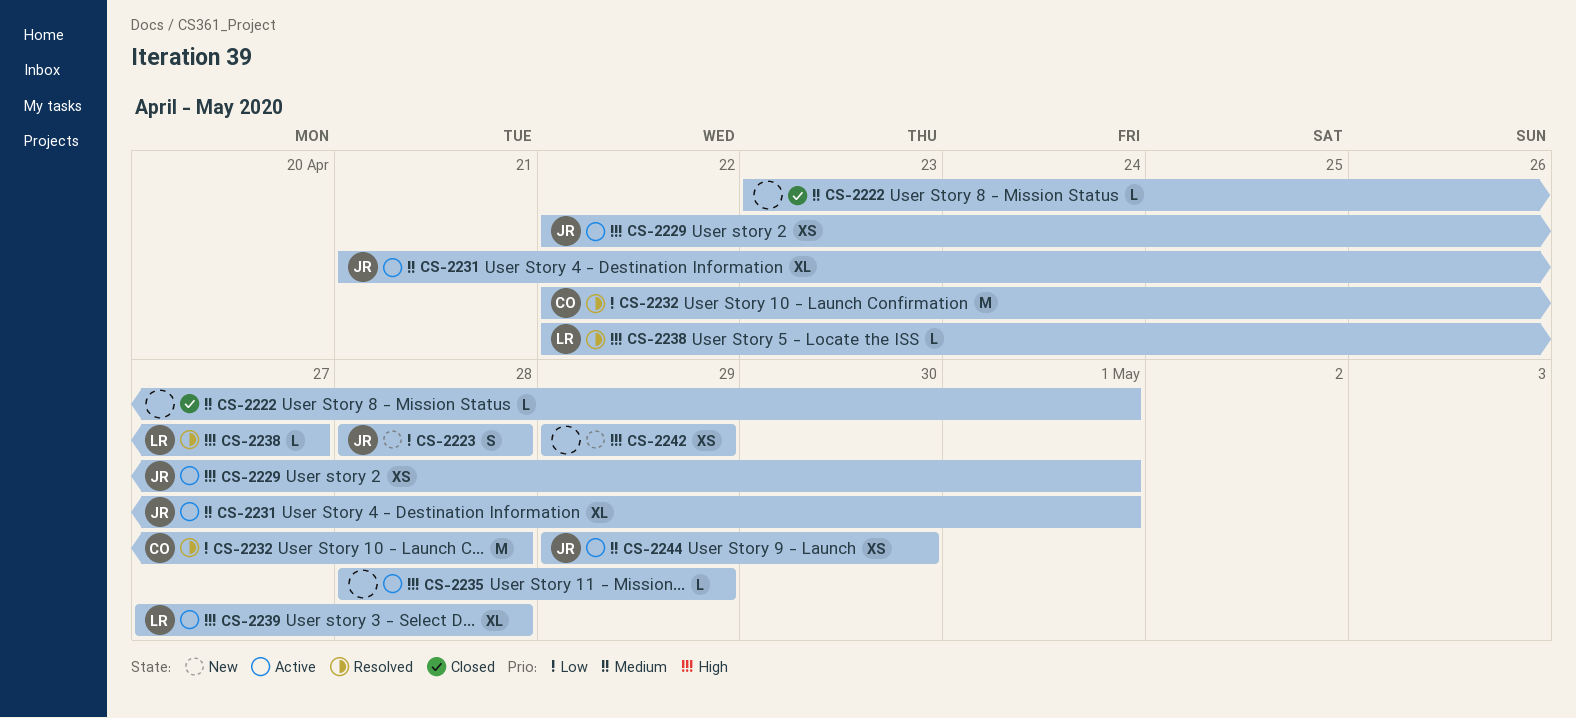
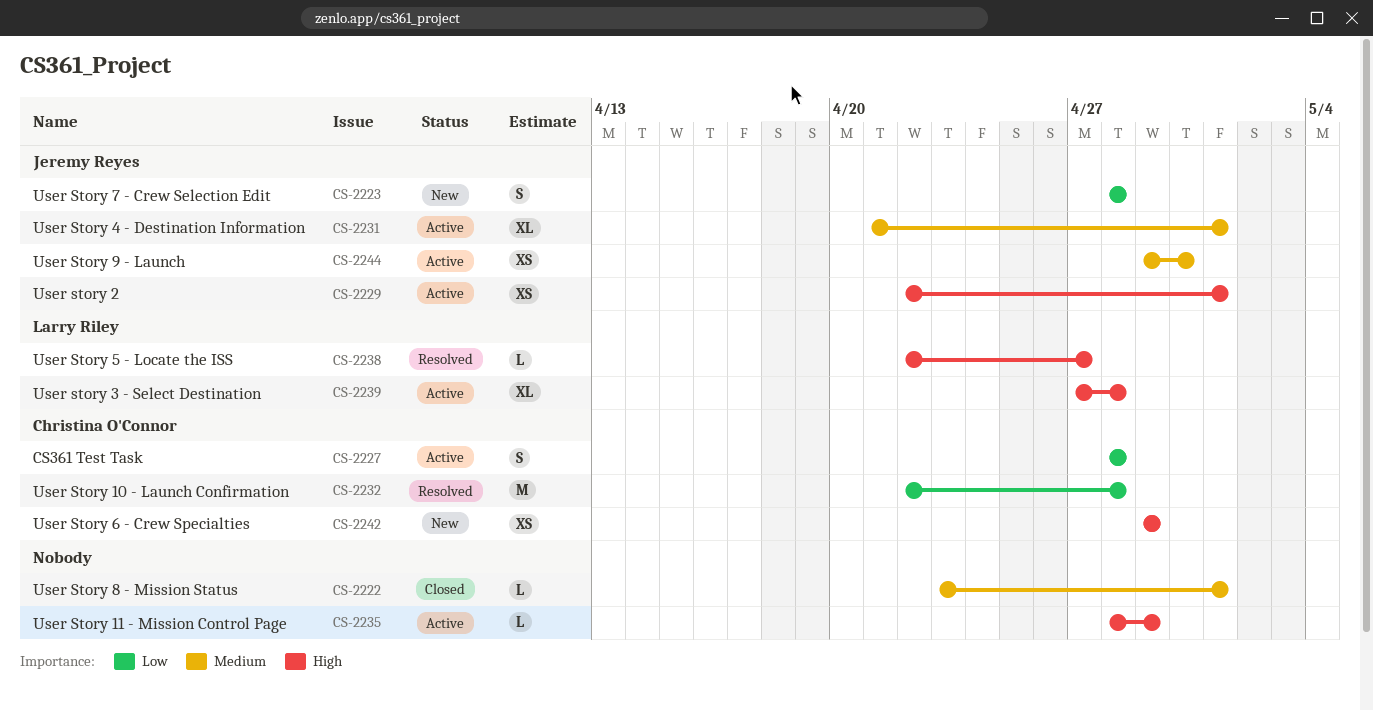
CS-2227: none -> present
CS-2242, owner: none -> Christina O'Connor

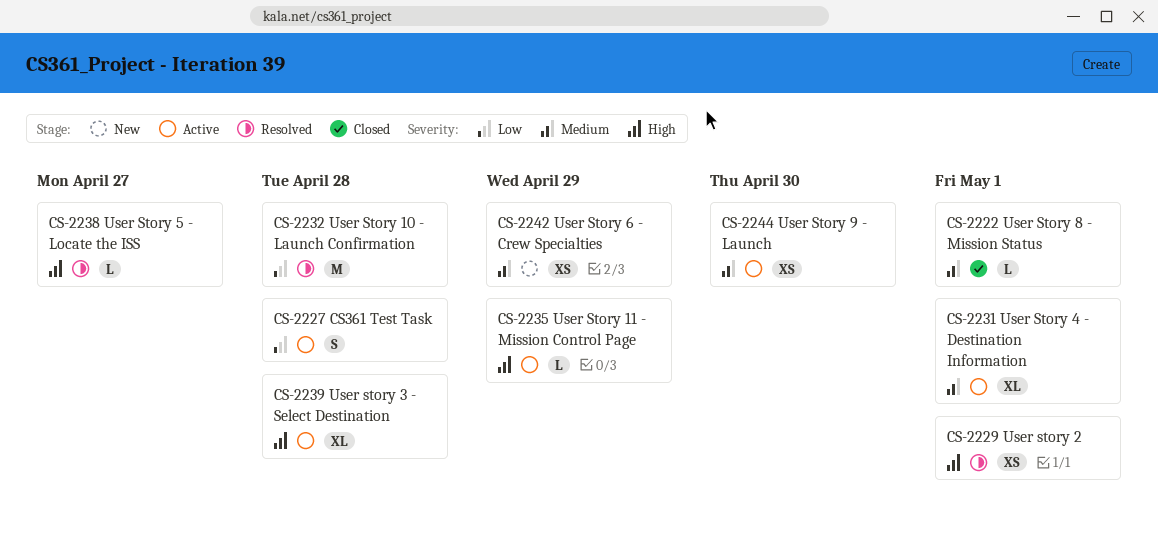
CS-2223: present -> none
CS-2229, status: Active -> Resolved
CS-2242, priority: High -> Medium

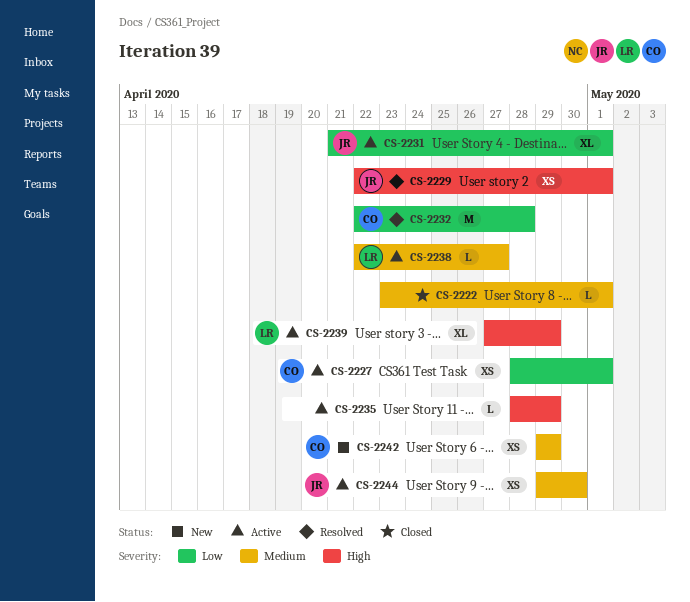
CS-2227, estimate: S -> XS
CS-2227, due: Apr 28 -> May 1
CS-2231, priority: Medium -> Low
CS-2238, status: Resolved -> Active
CS-2238, priority: High -> Medium
CS-2239, due: Apr 28 -> Apr 29

